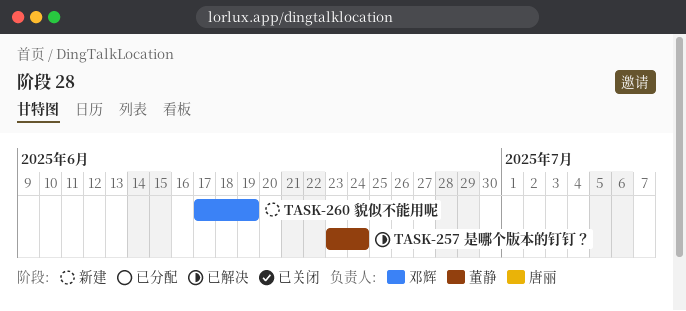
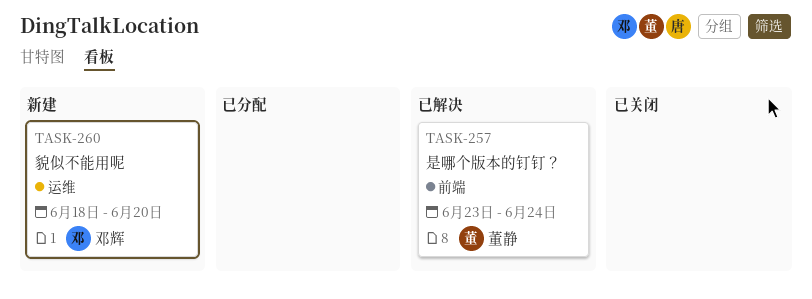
TASK-260, start: Jun 17 -> Jun 18
TASK-260, due: Jun 19 -> Jun 20

